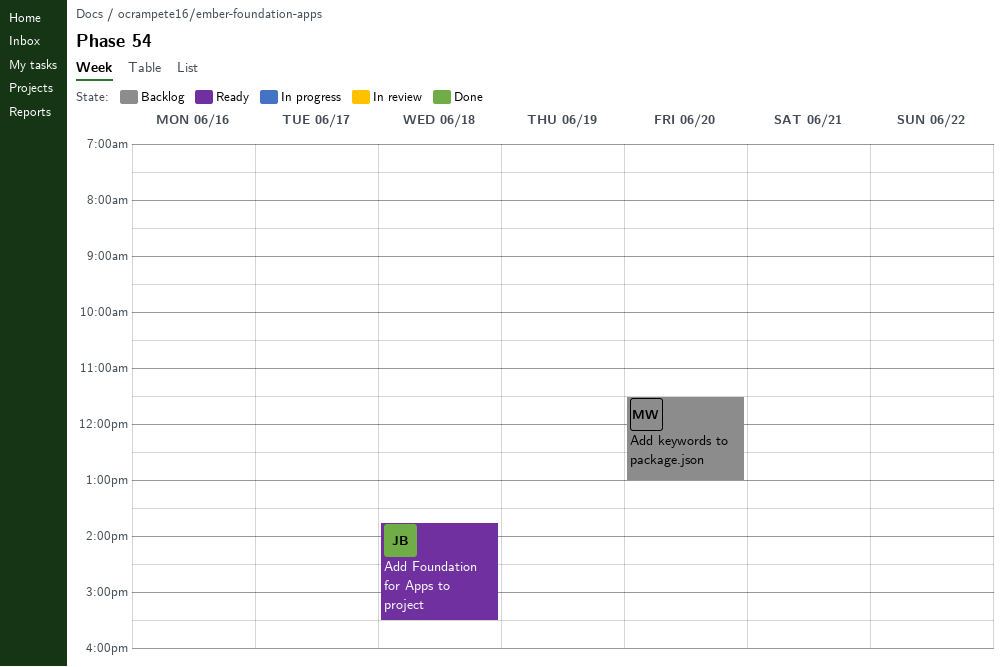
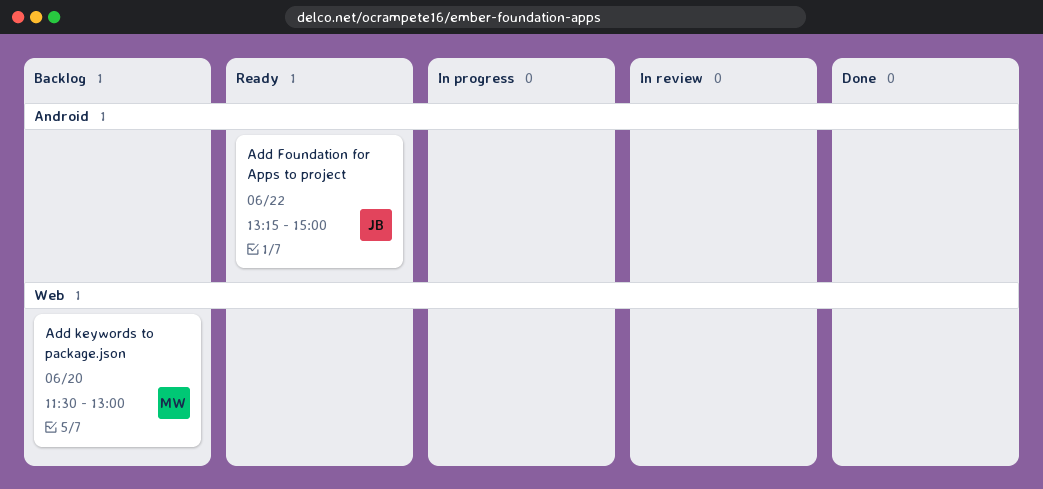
Add Foundation for Apps to project, day: Jun 18 -> Jun 22
Add Foundation for Apps to project, begins: 13:45 -> 13:15
Add Foundation for Apps to project, ends: 15:30 -> 15:00

